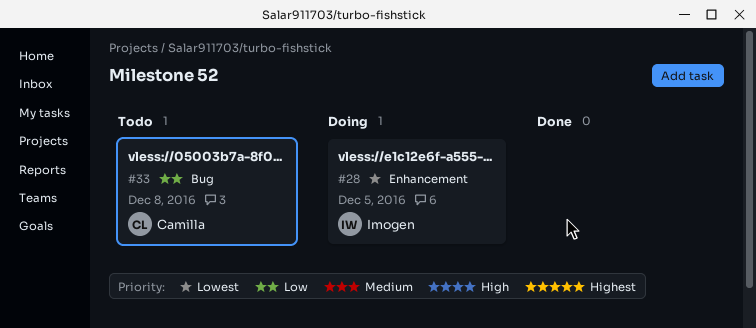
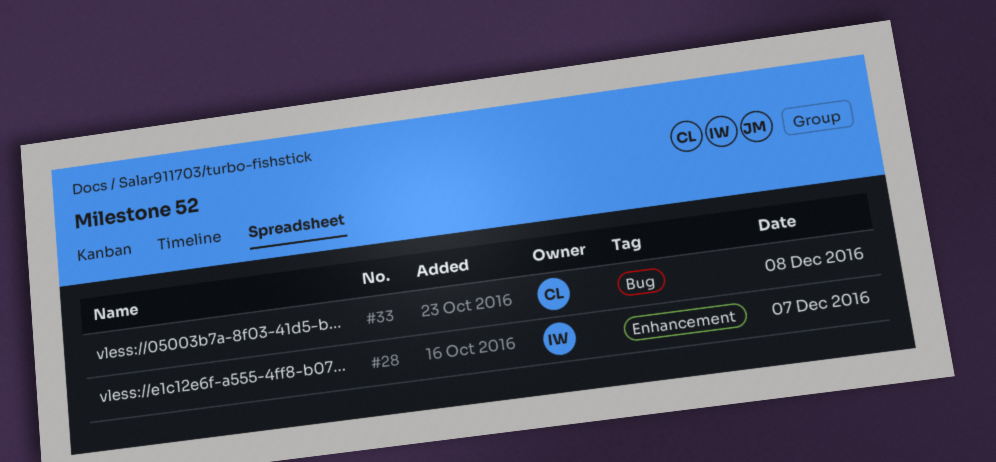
#28, day: Dec 5 -> Dec 7

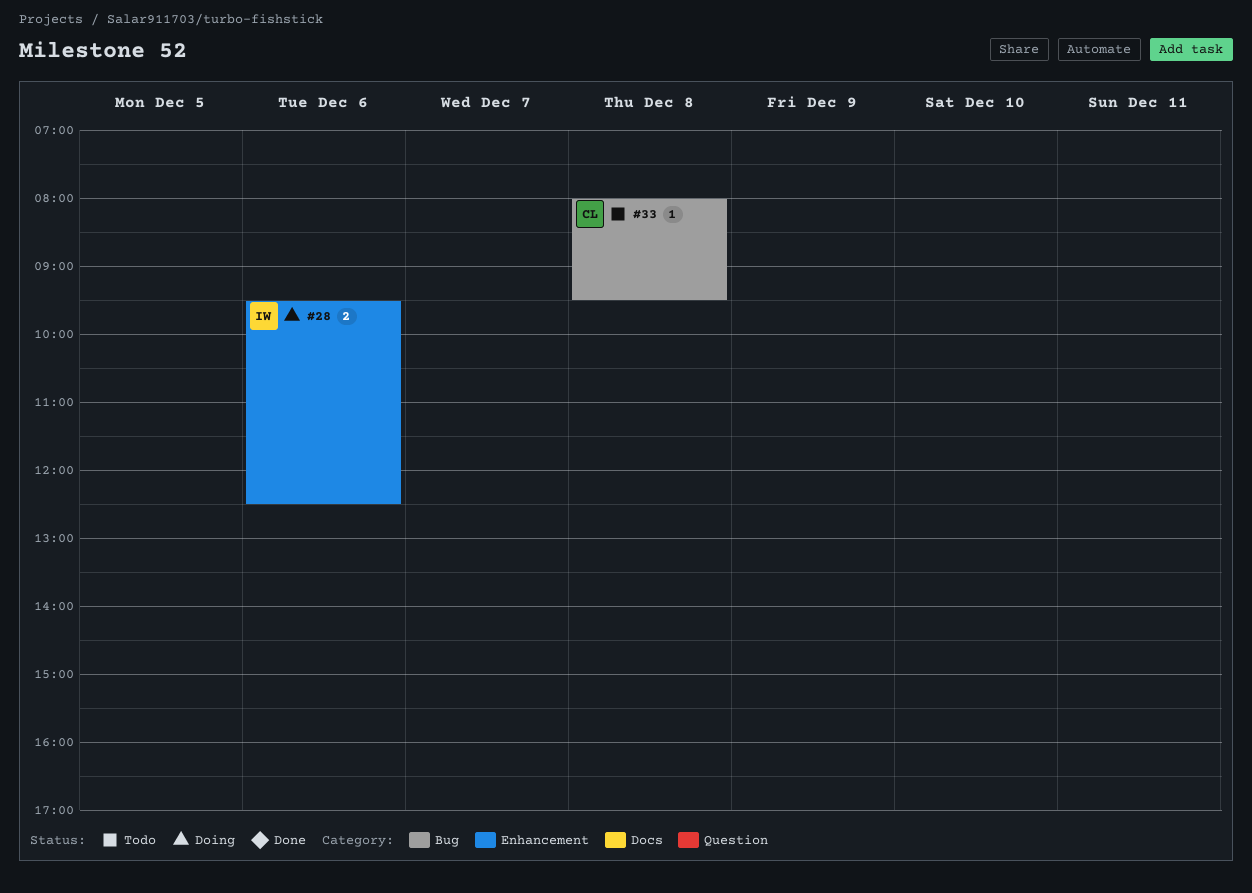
#28, day: Dec 7 -> Dec 6

